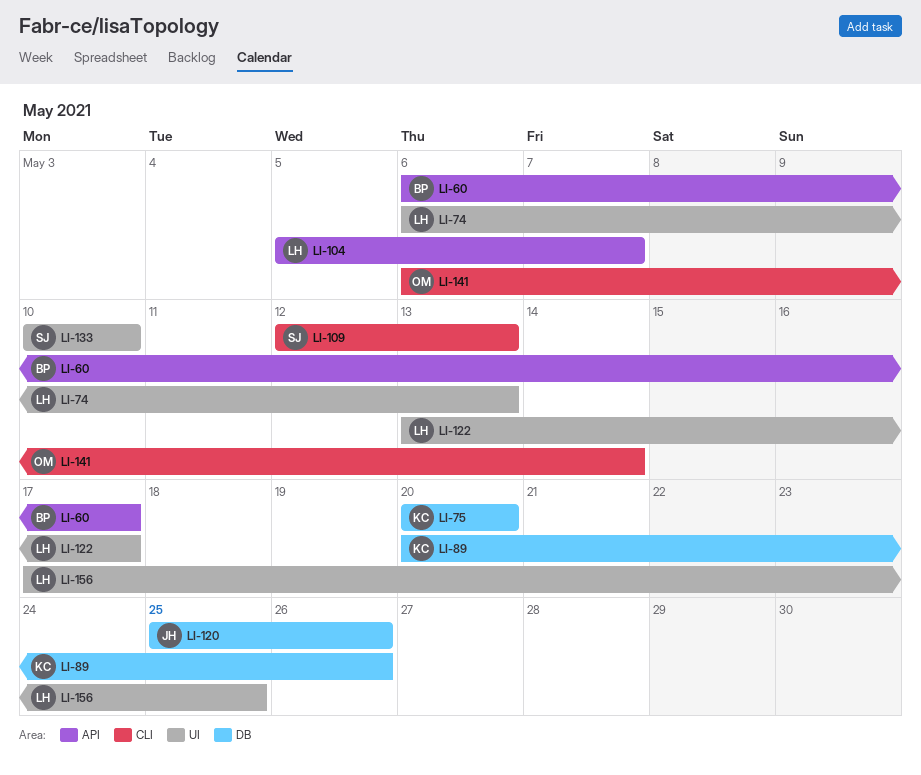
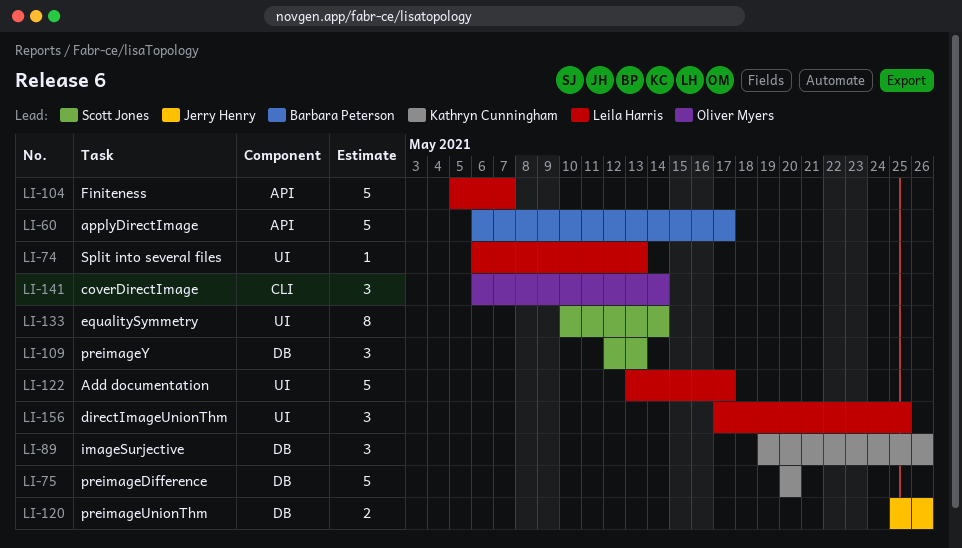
LI-89, start: May 20 -> May 19
LI-109, label: CLI -> DB
LI-133, due: May 10 -> May 14

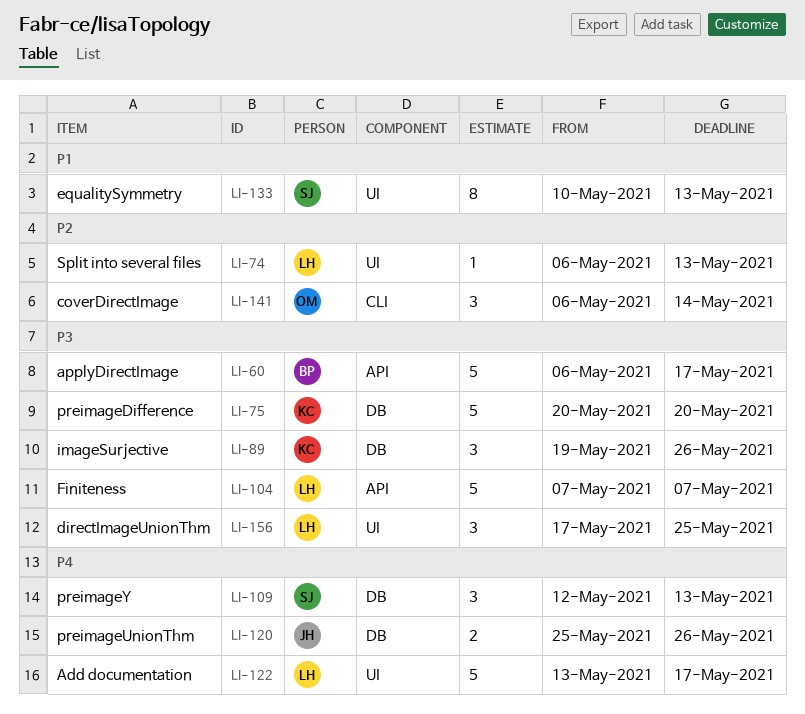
LI-104, start: May 5 -> May 7
LI-133, due: May 14 -> May 13

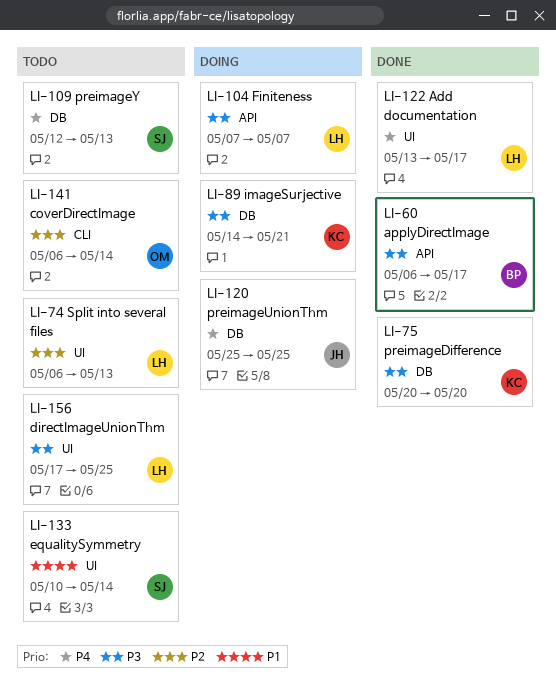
LI-89, start: May 19 -> May 14
LI-89, due: May 26 -> May 21
LI-120, due: May 26 -> May 25
LI-133, due: May 13 -> May 14

